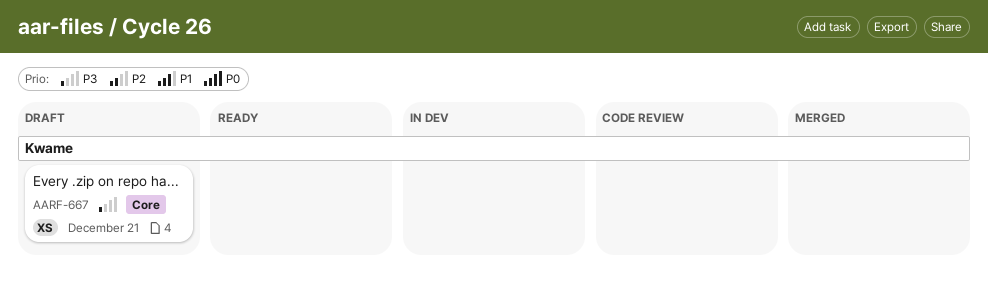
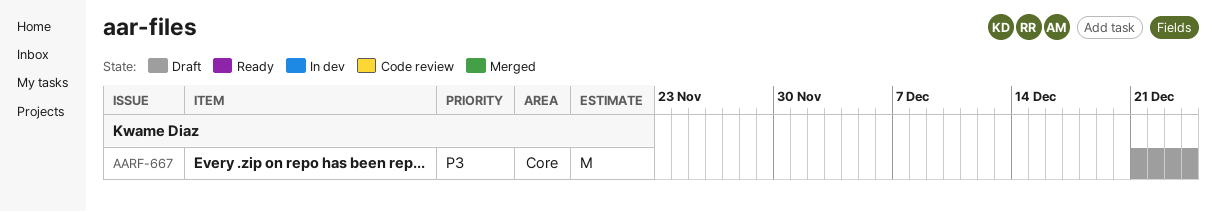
AARF-667, estimate: XS -> M
AARF-667, due: Dec 21 -> Dec 24

